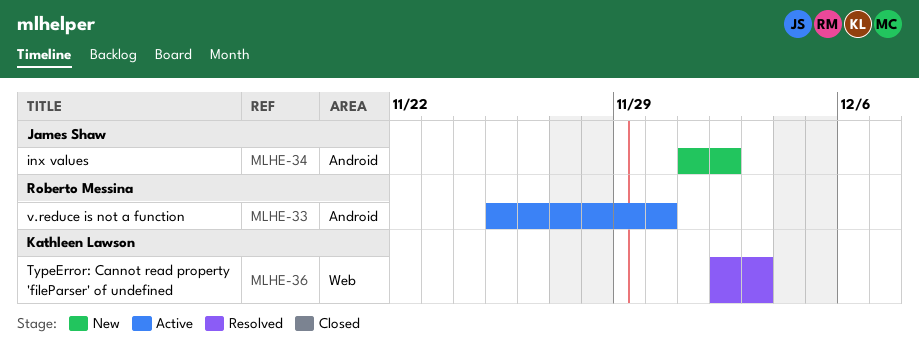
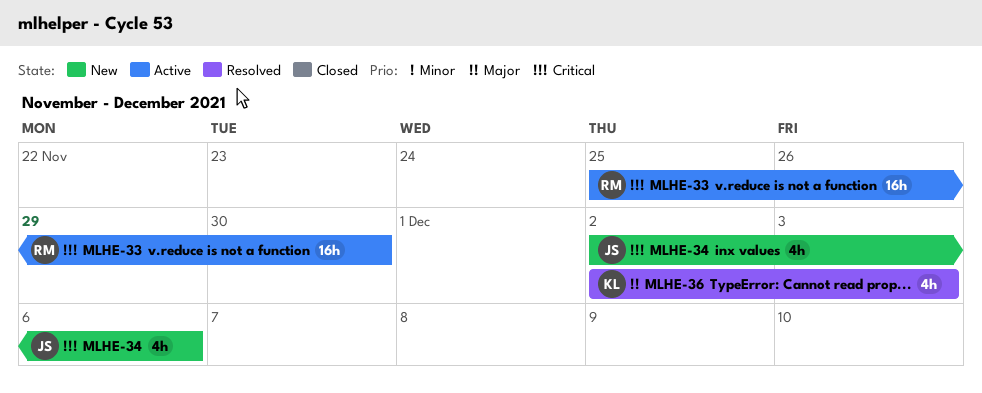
MLHE-34, start: Dec 1 -> Dec 2
MLHE-34, due: Dec 2 -> Dec 6

